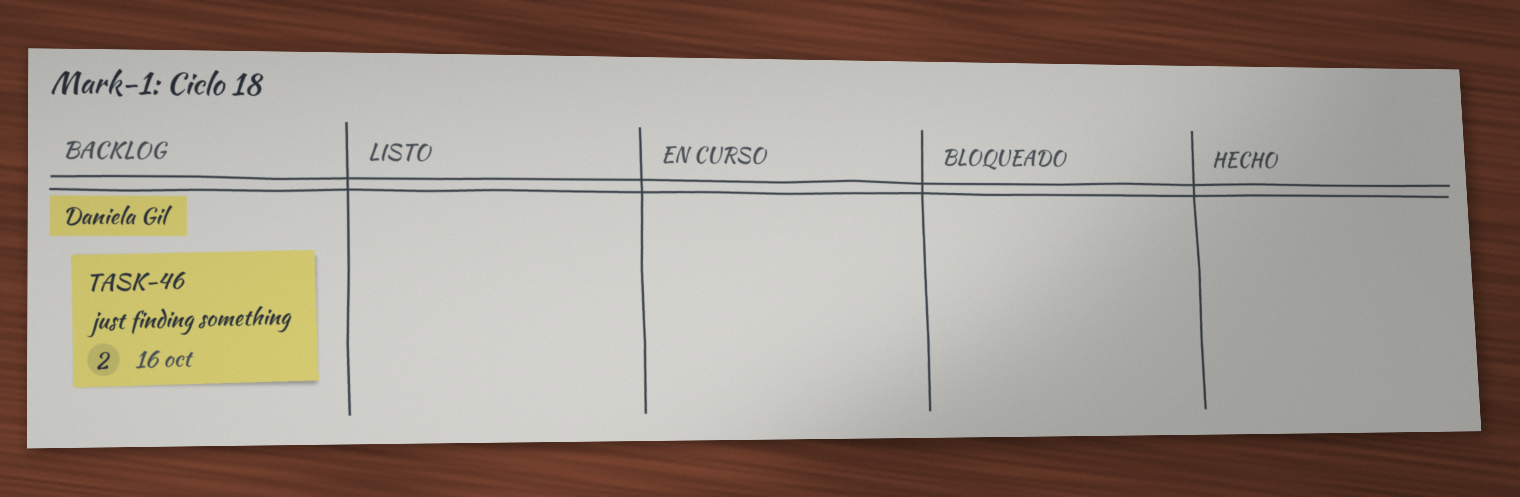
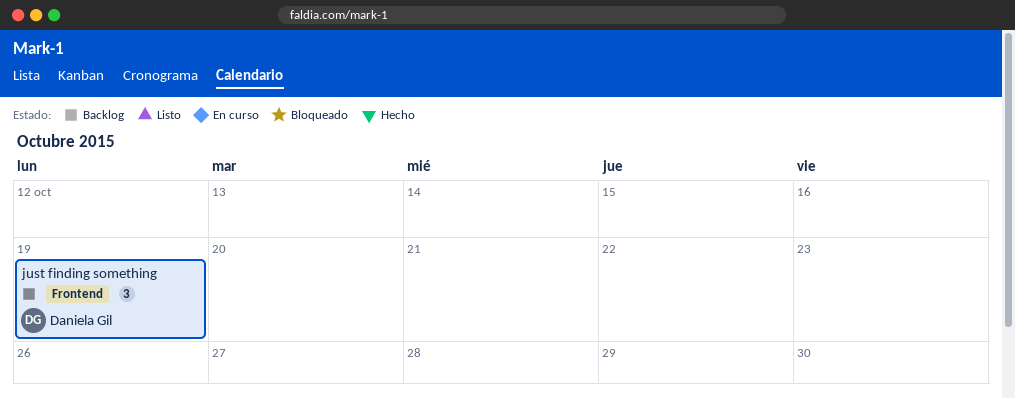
just finding something, estimate: 2 -> 3
just finding something, due: Oct 16 -> Oct 19

